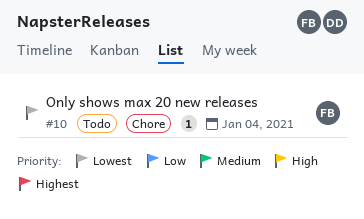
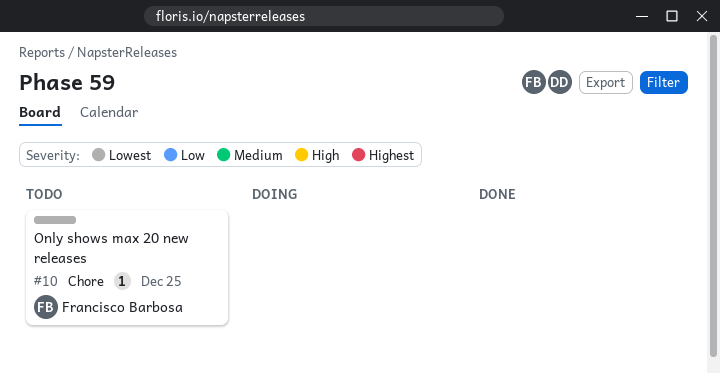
#10, due: Jan 4 -> Dec 25

